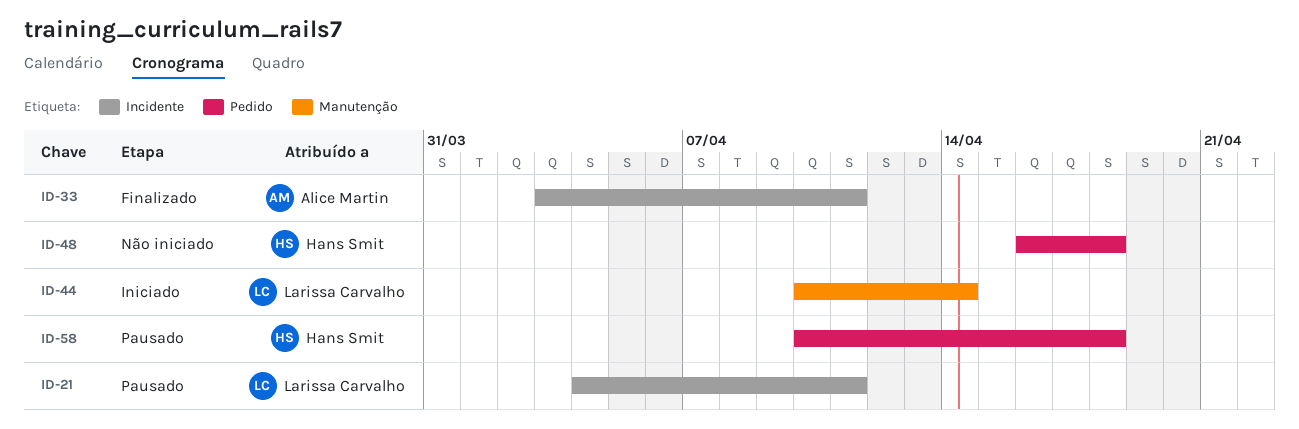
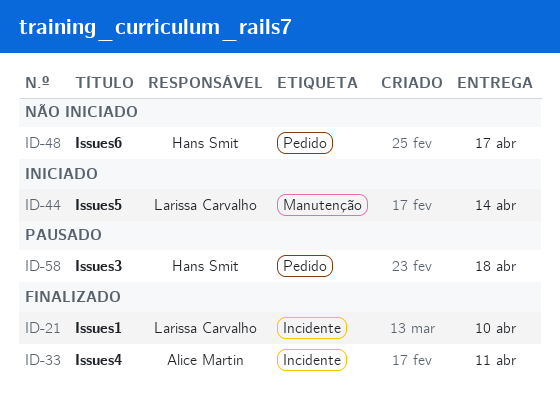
ID-21, status: Pausado -> Finalizado
ID-21, due: Apr 11 -> Apr 10
ID-48, due: Apr 18 -> Apr 17

